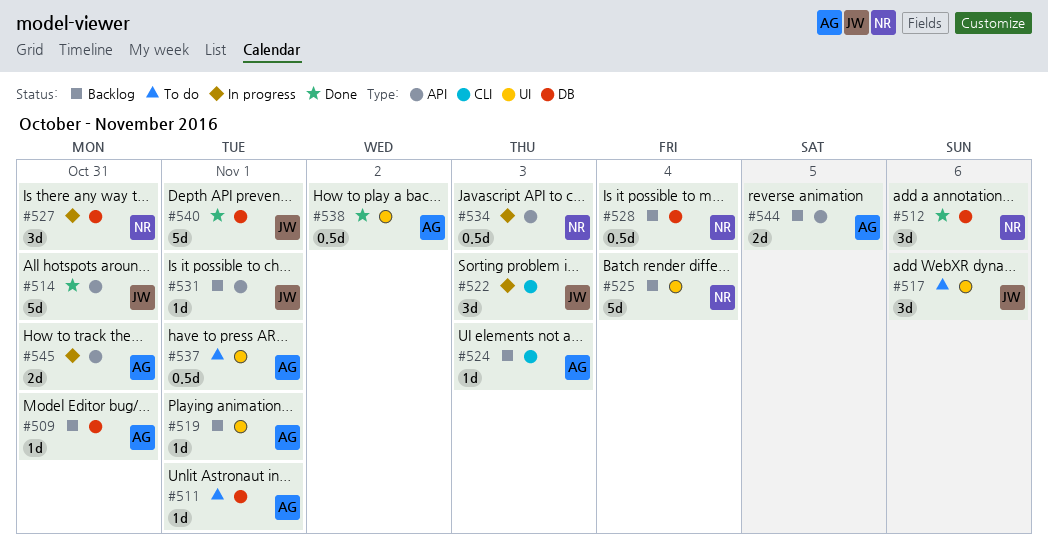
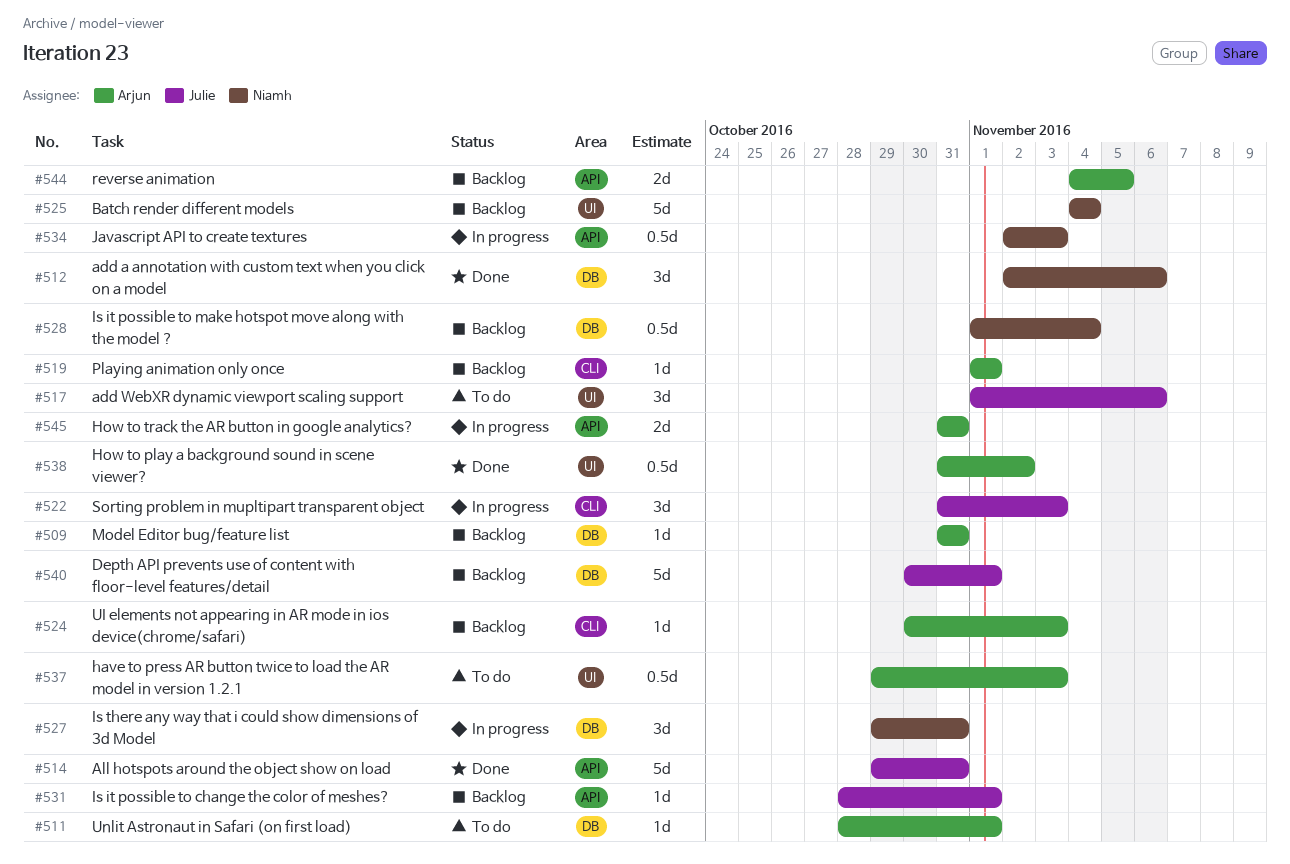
#519, label: UI -> CLI
#537, due: Nov 1 -> Nov 3
#540, status: Done -> Backlog

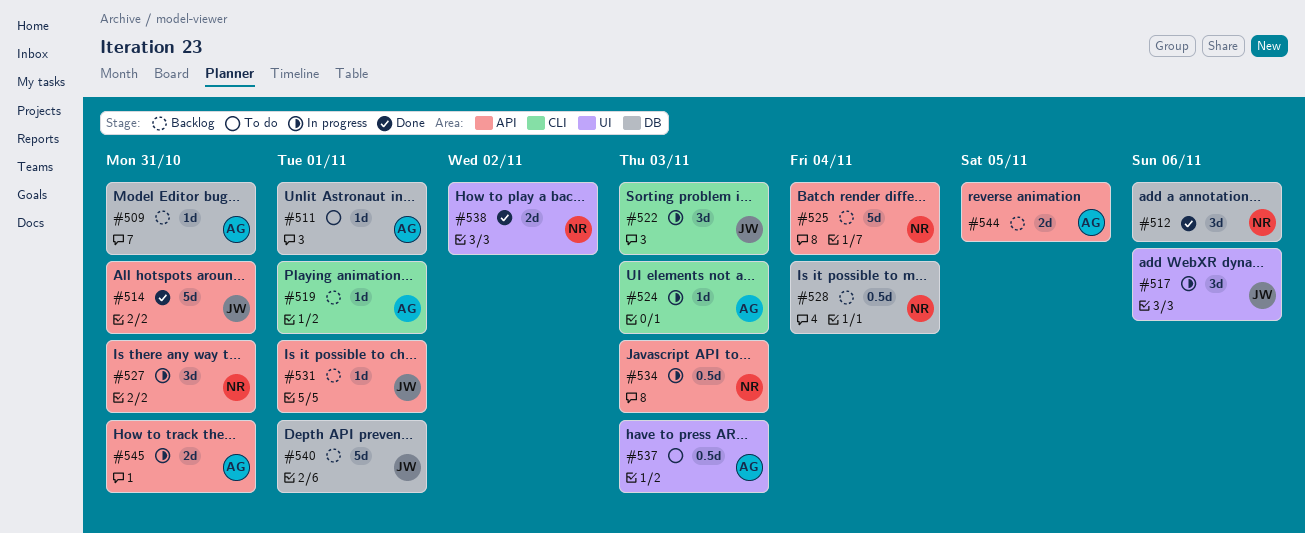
#517, status: To do -> In progress
#524, status: Backlog -> In progress
#525, label: UI -> API
#527, label: DB -> API
#538, owner: Arjun -> Niamh
#538, estimate: 0.5d -> 2d

